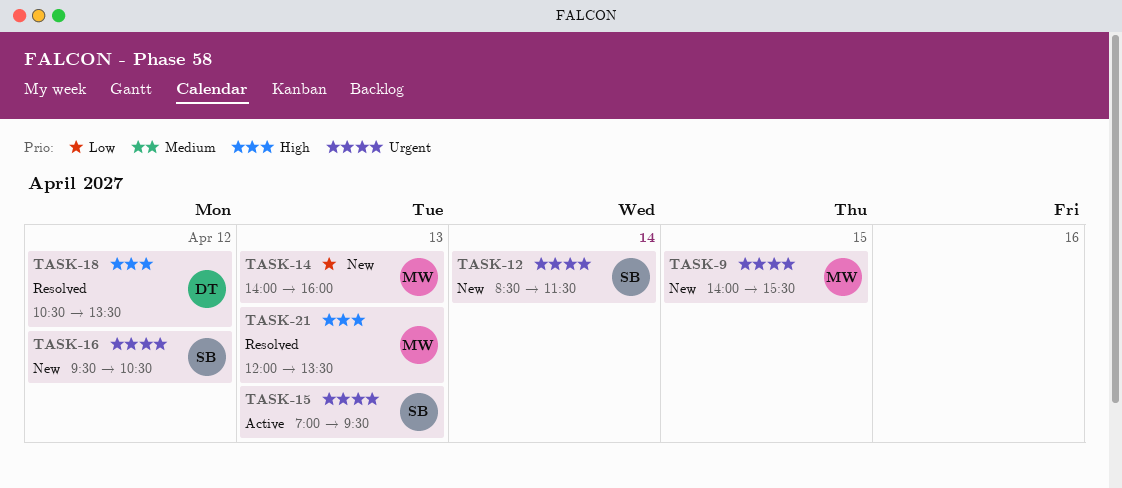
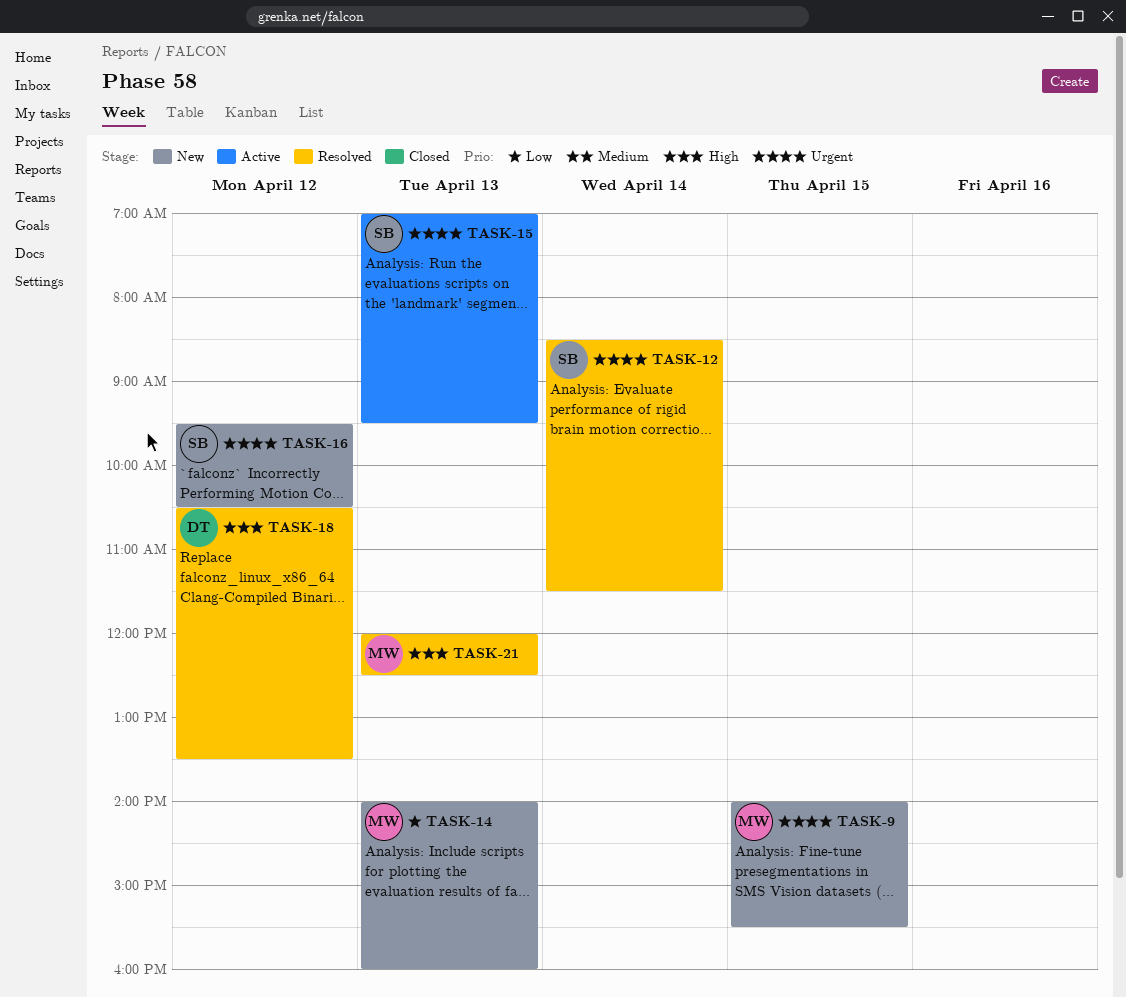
TASK-12, status: New -> Resolved
TASK-21, ends: 13:30 -> 12:30

